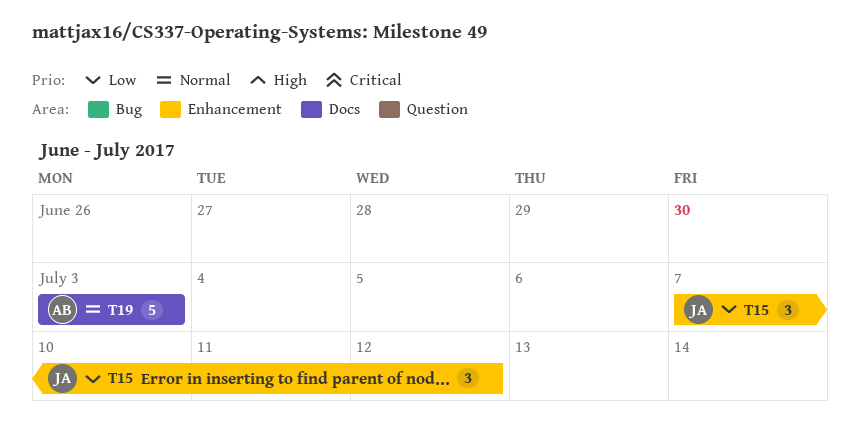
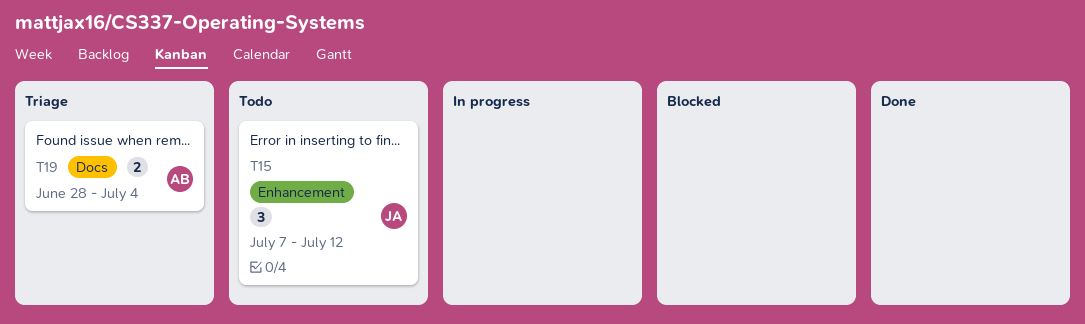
T19, estimate: 5 -> 2
T19, start: Jul 3 -> Jun 28
T19, due: Jul 3 -> Jul 4

